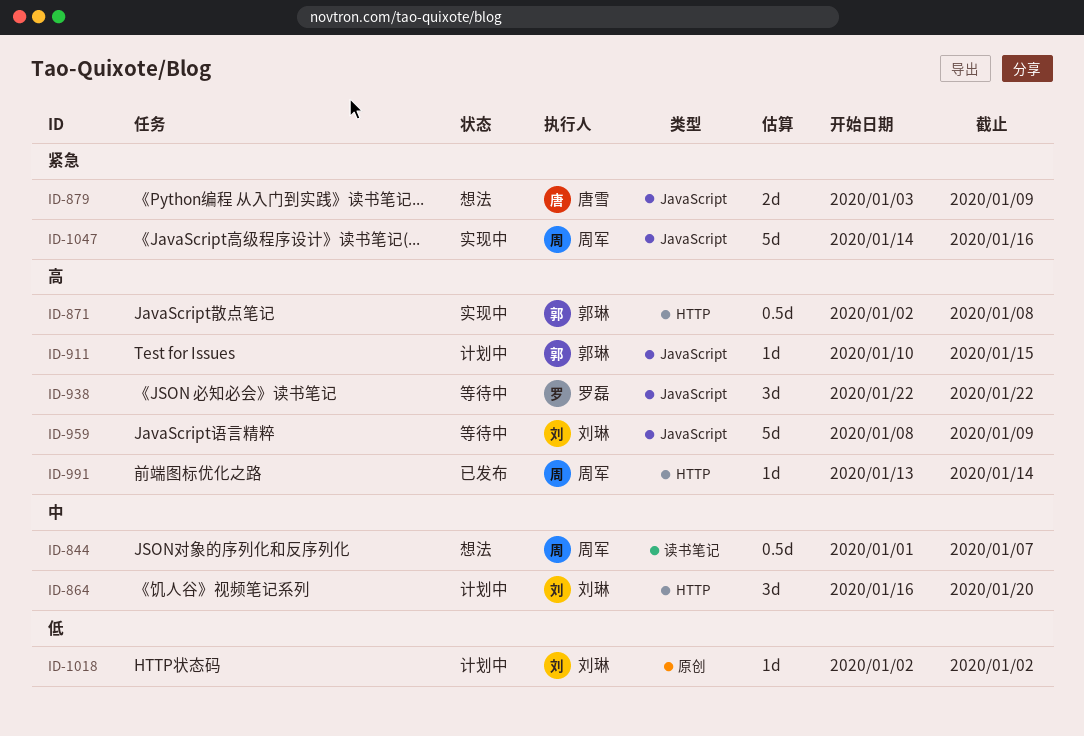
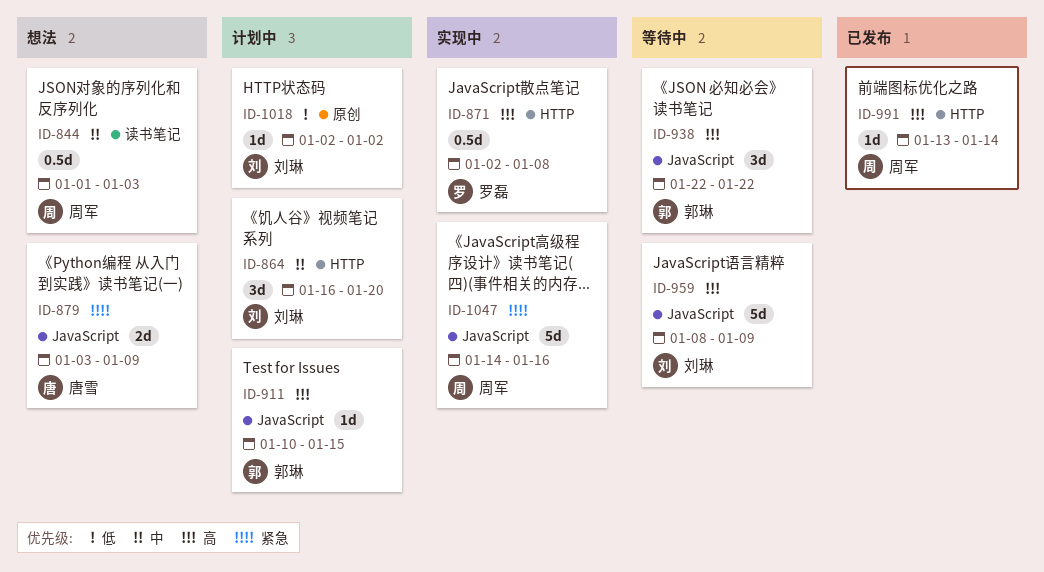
ID-844, due: Jan 7 -> Jan 3
ID-871, owner: 郭琳 -> 罗磊
ID-938, owner: 罗磊 -> 郭琳

